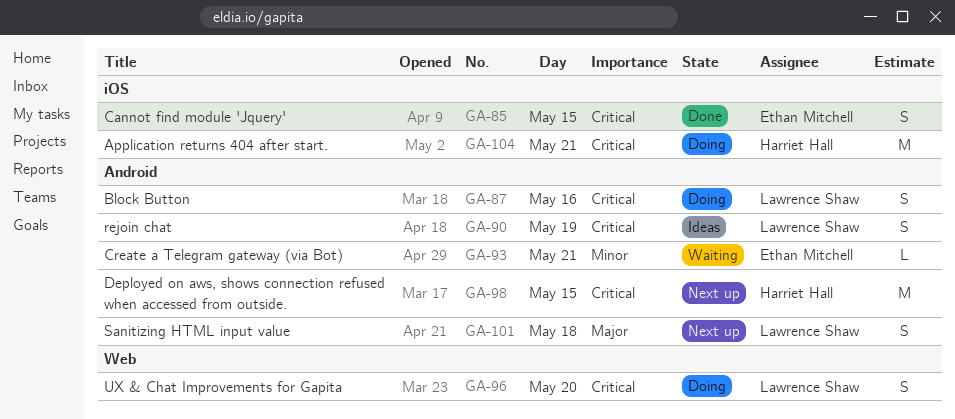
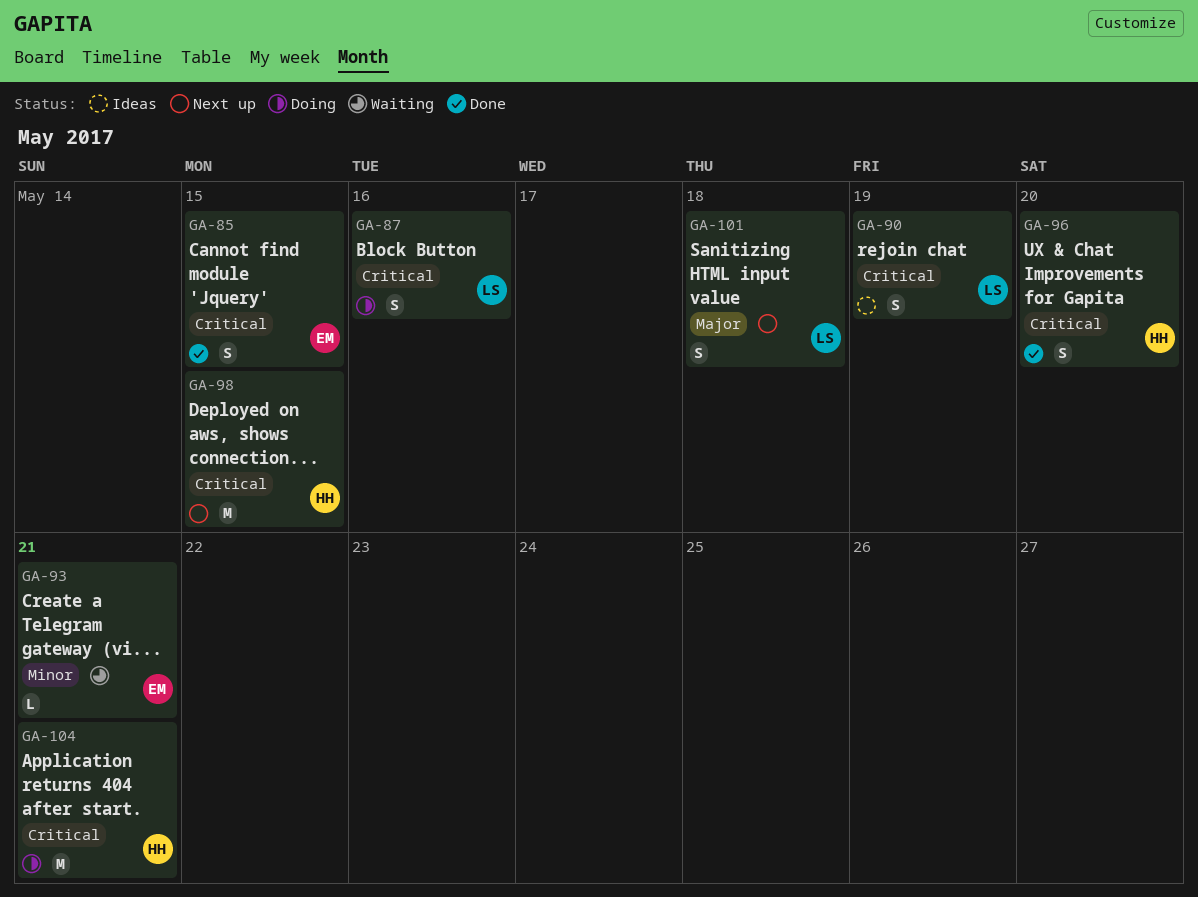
GA-96, status: Doing -> Done
GA-96, owner: Lawrence Shaw -> Harriet Hall

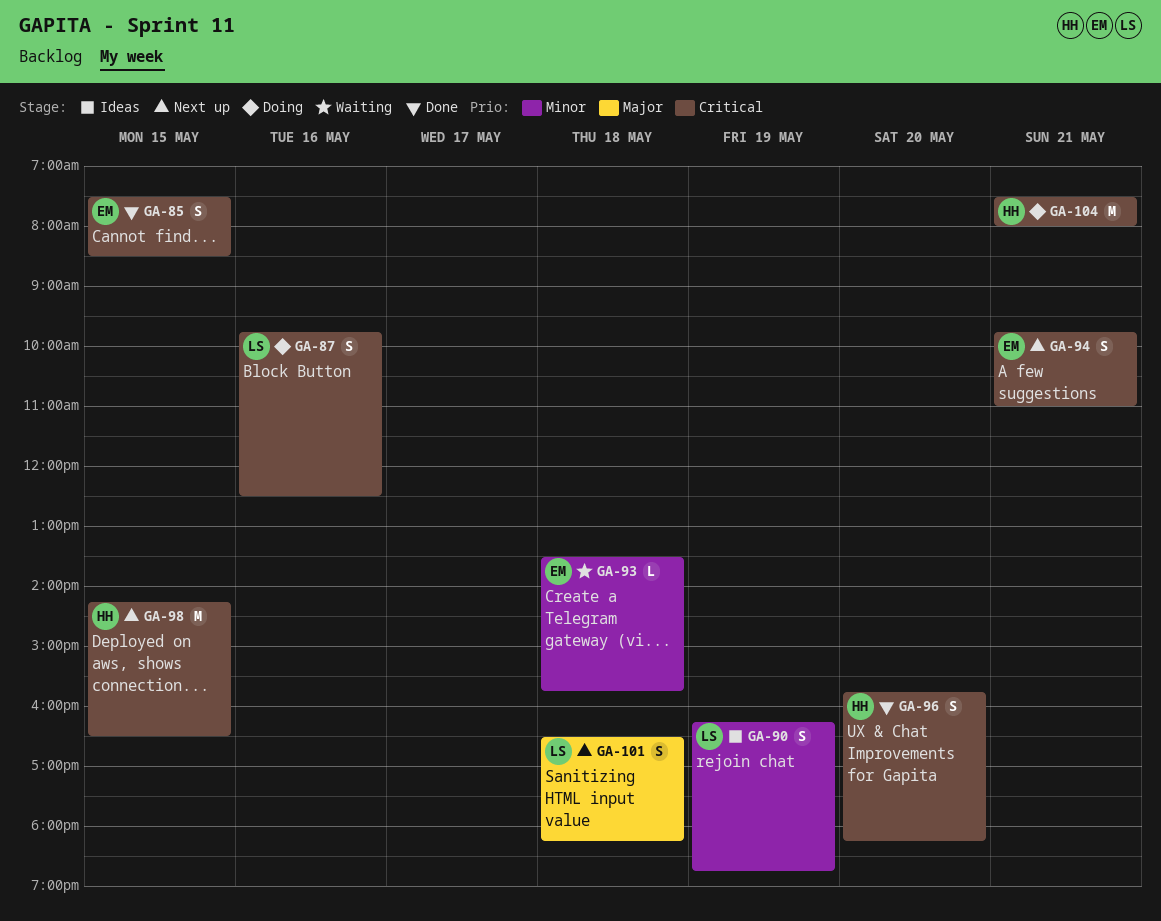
GA-90, priority: Critical -> Minor
GA-93, day: May 21 -> May 18
GA-94: none -> present

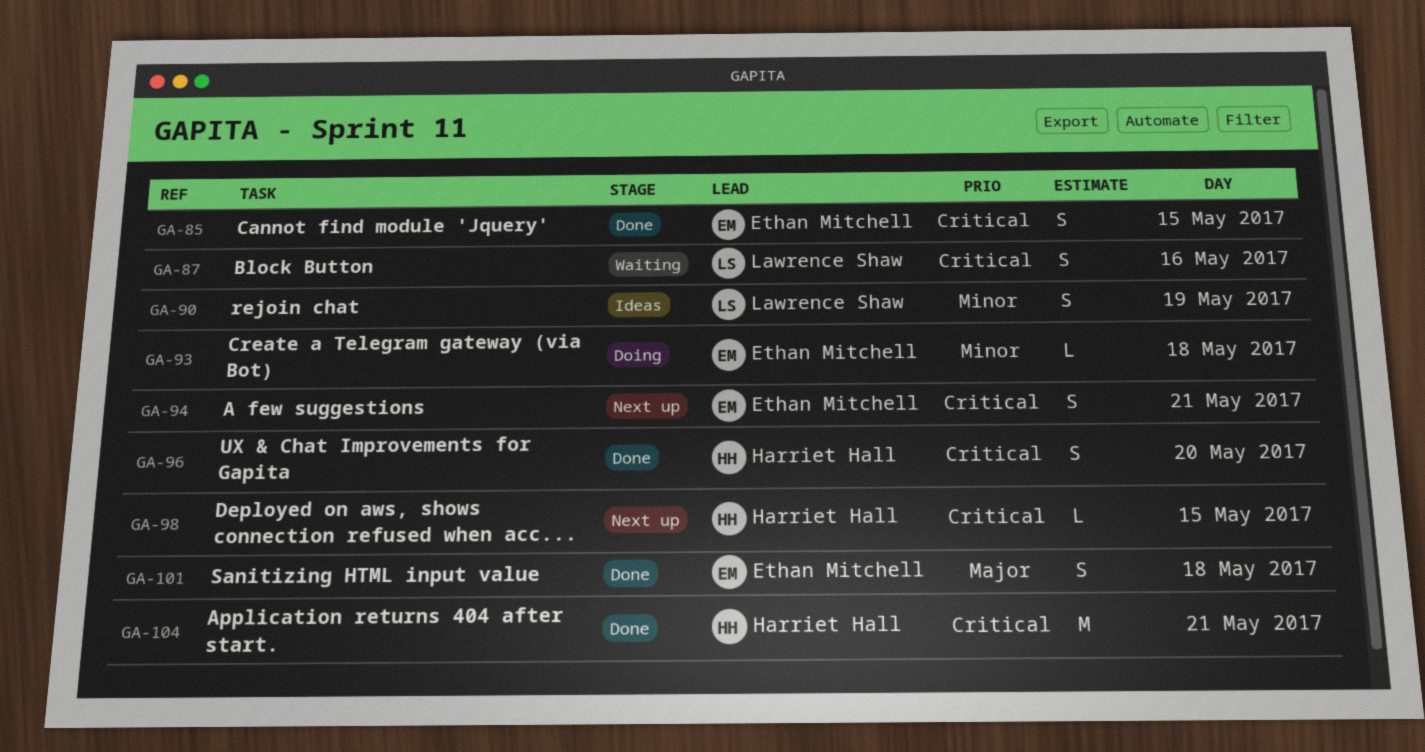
GA-87, status: Doing -> Waiting
GA-93, status: Waiting -> Doing
GA-98, estimate: M -> L
GA-101, status: Next up -> Done
GA-101, owner: Lawrence Shaw -> Ethan Mitchell
GA-104, status: Doing -> Done

